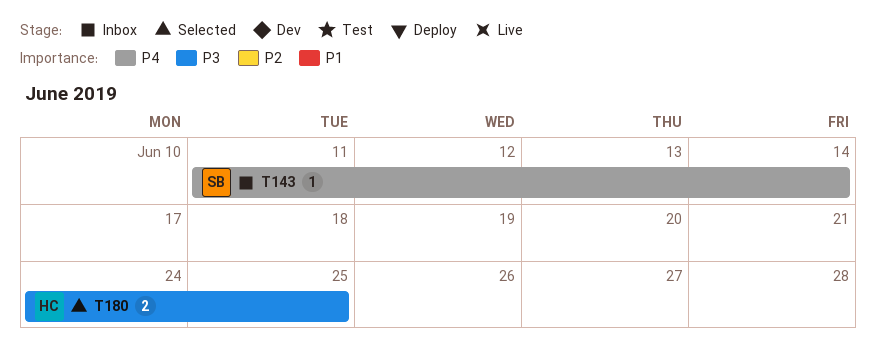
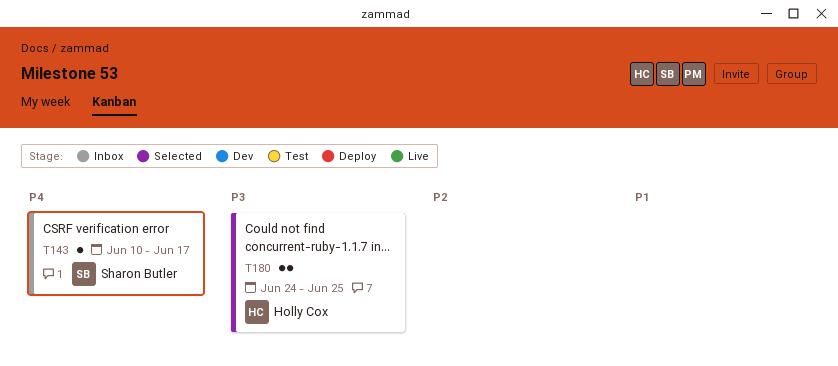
T143, start: Jun 11 -> Jun 10
T143, due: Jun 14 -> Jun 17

